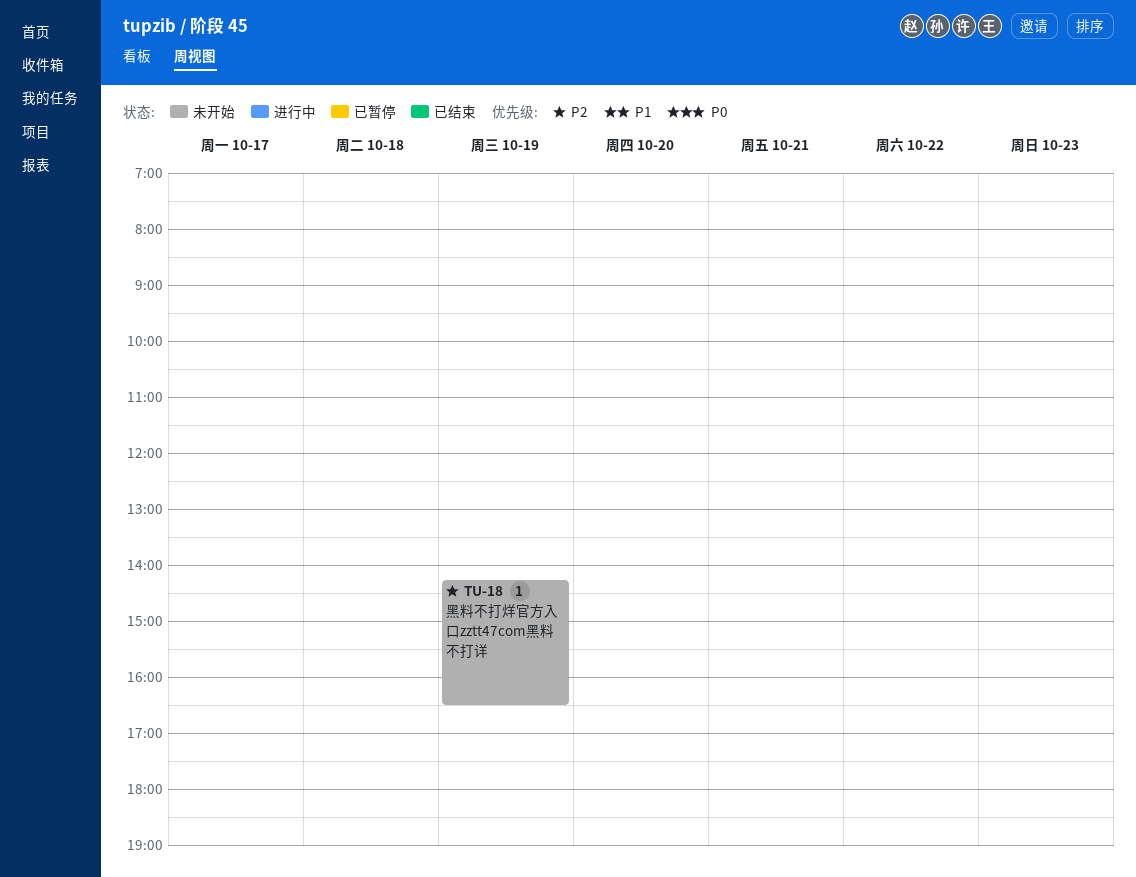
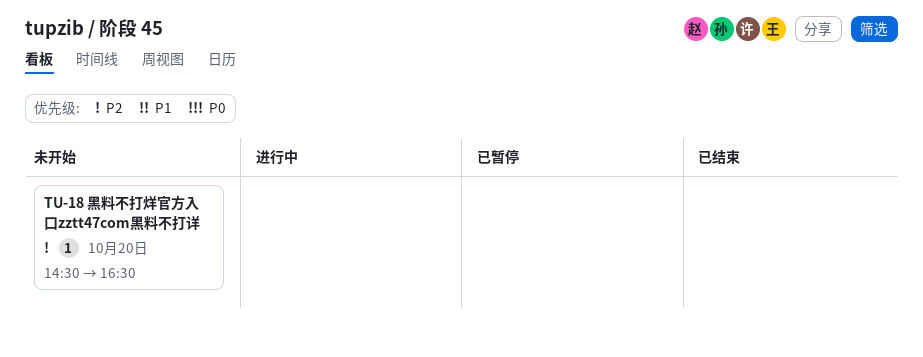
TU-18, day: Oct 19 -> Oct 20
TU-18, begins: 14:15 -> 14:30

